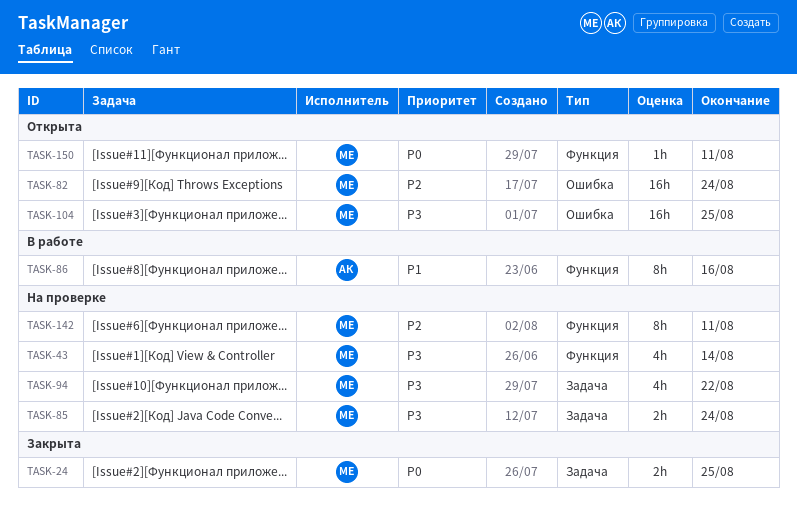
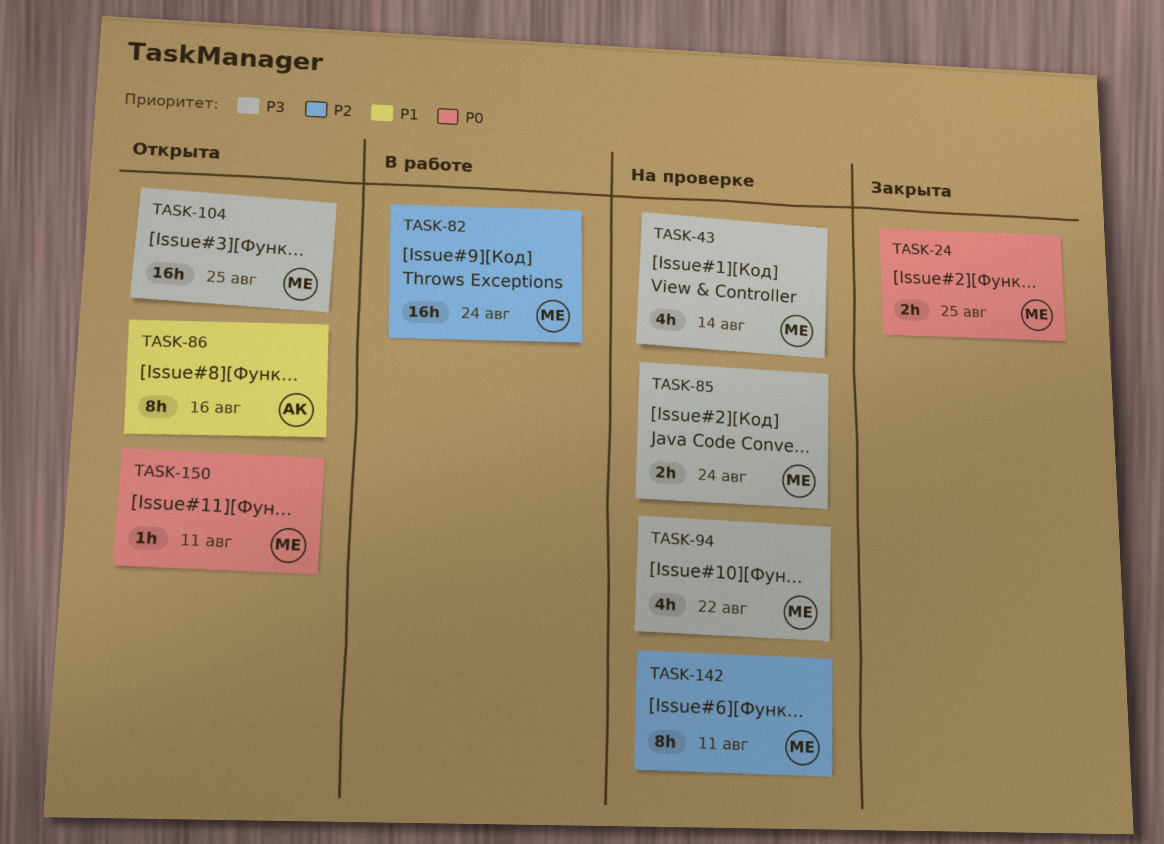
TASK-82, status: Открыта -> В работе
TASK-86, status: В работе -> Открыта

